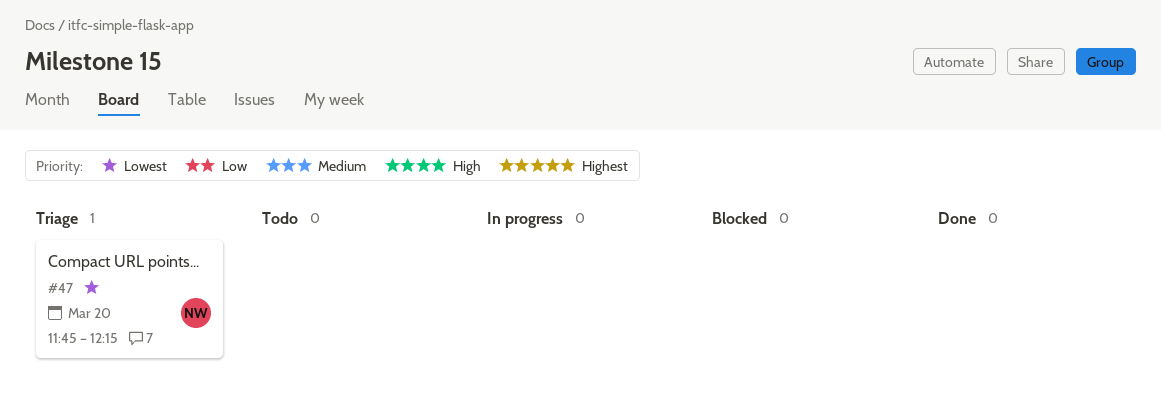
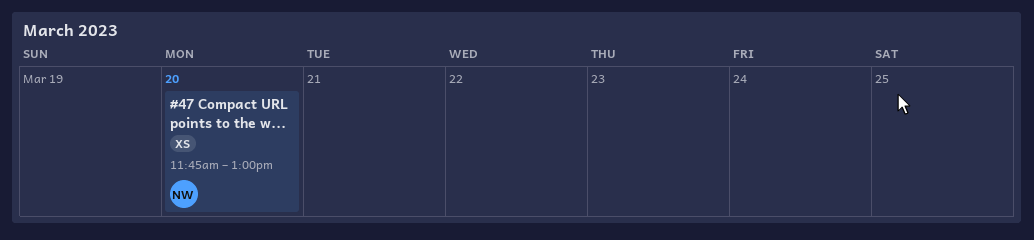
#47, ends: 12:15 -> 13:00

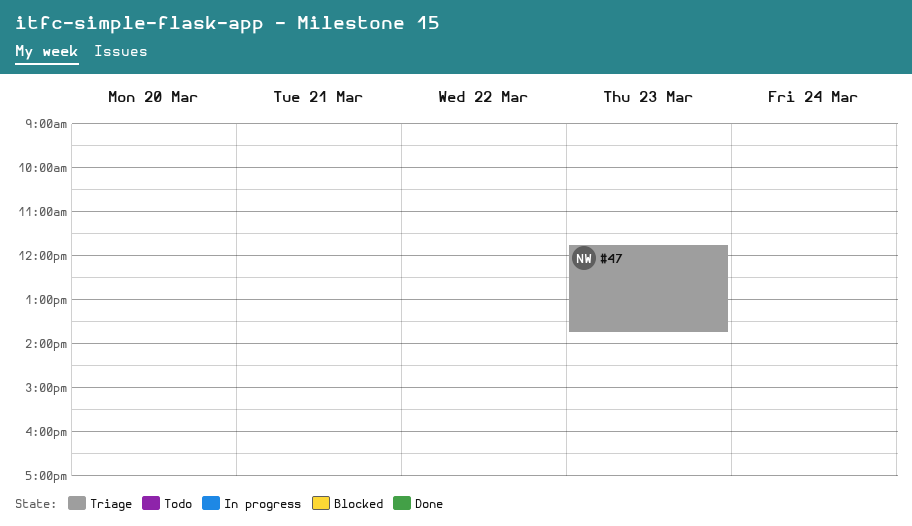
#47, day: Mar 20 -> Mar 23
#47, ends: 13:00 -> 13:45

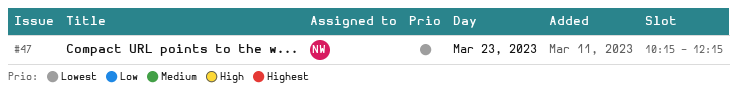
#47, begins: 11:45 -> 10:15
#47, ends: 13:45 -> 12:15

